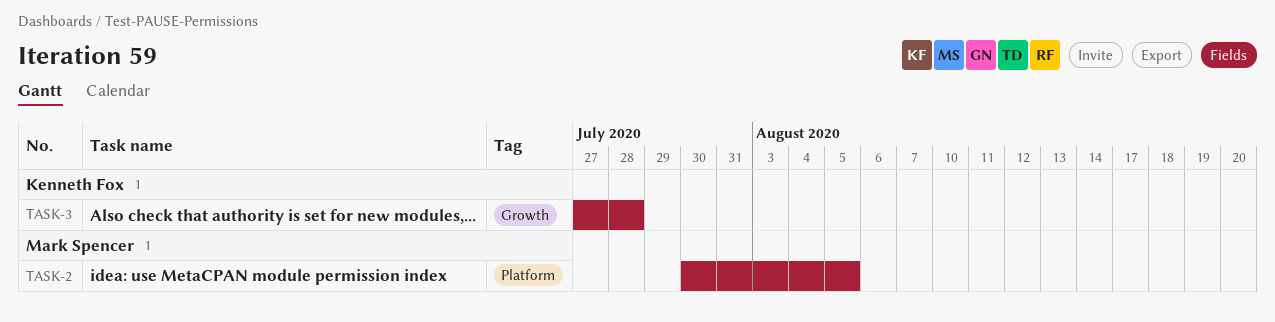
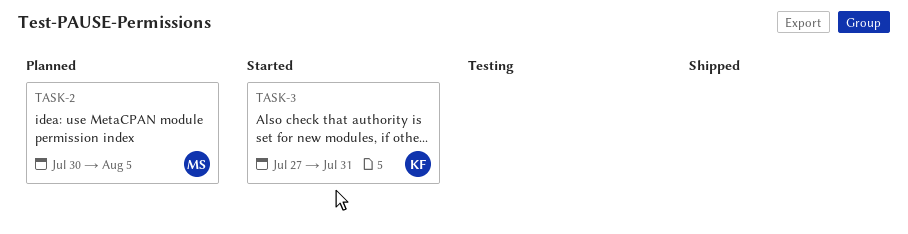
TASK-3, due: Jul 28 -> Jul 31

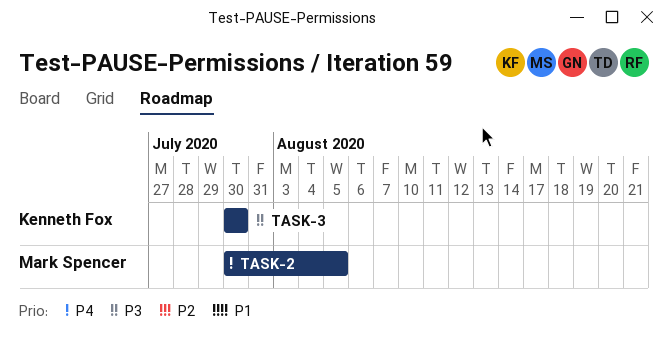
TASK-3, start: Jul 27 -> Jul 30
TASK-3, due: Jul 31 -> Jul 30

